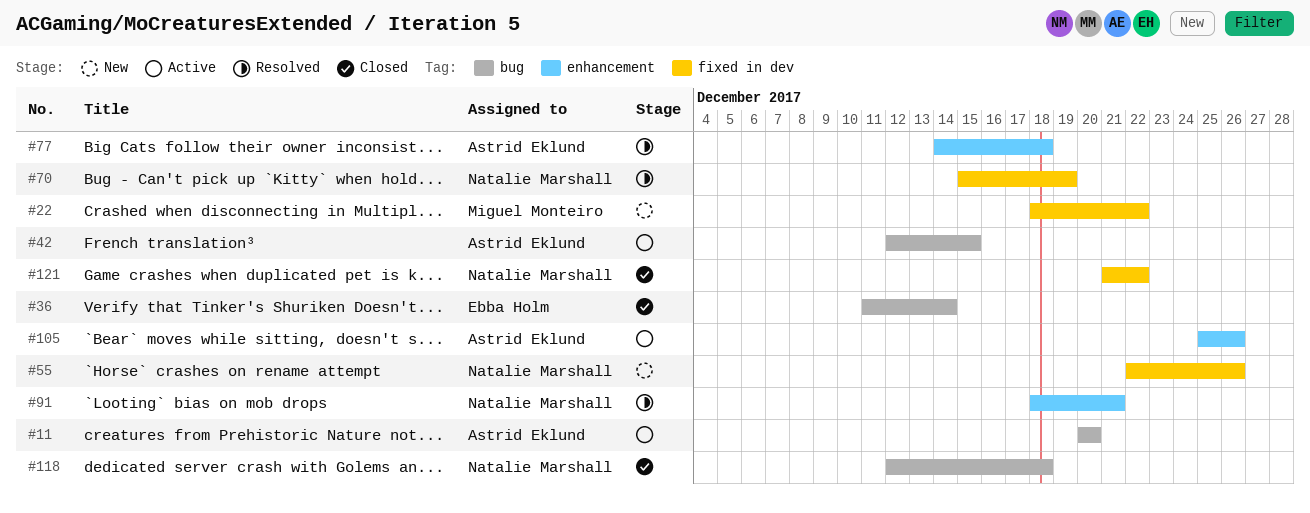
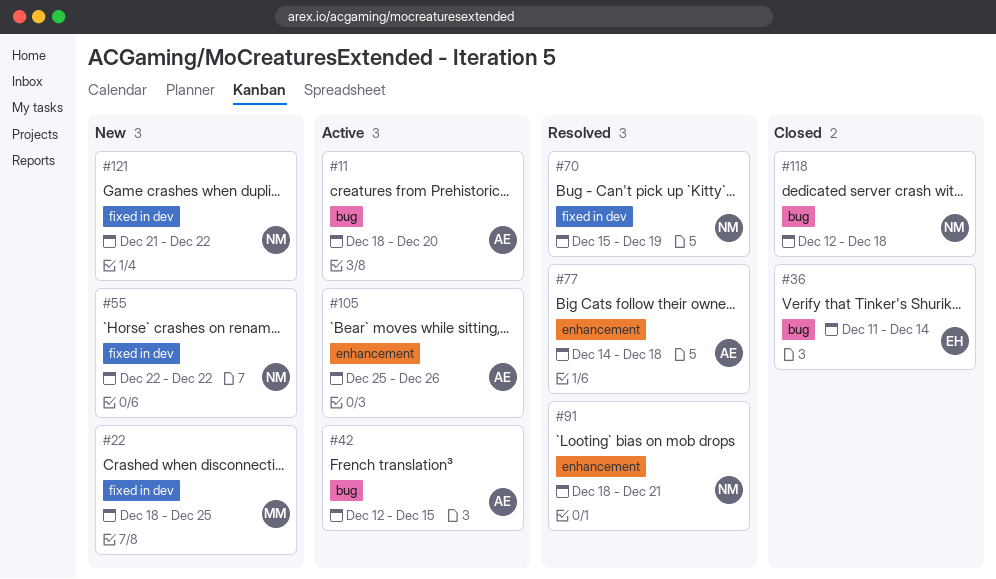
#11, start: Dec 20 -> Dec 18
#22, due: Dec 22 -> Dec 25
#55, due: Dec 26 -> Dec 22
#121, status: Closed -> New

